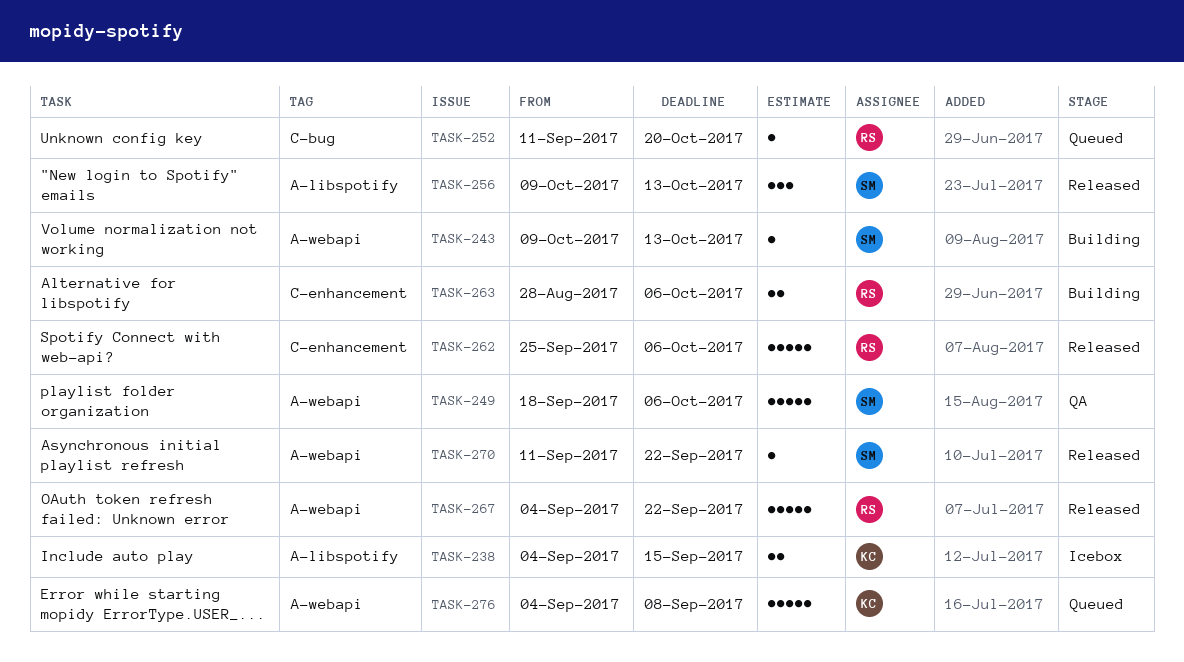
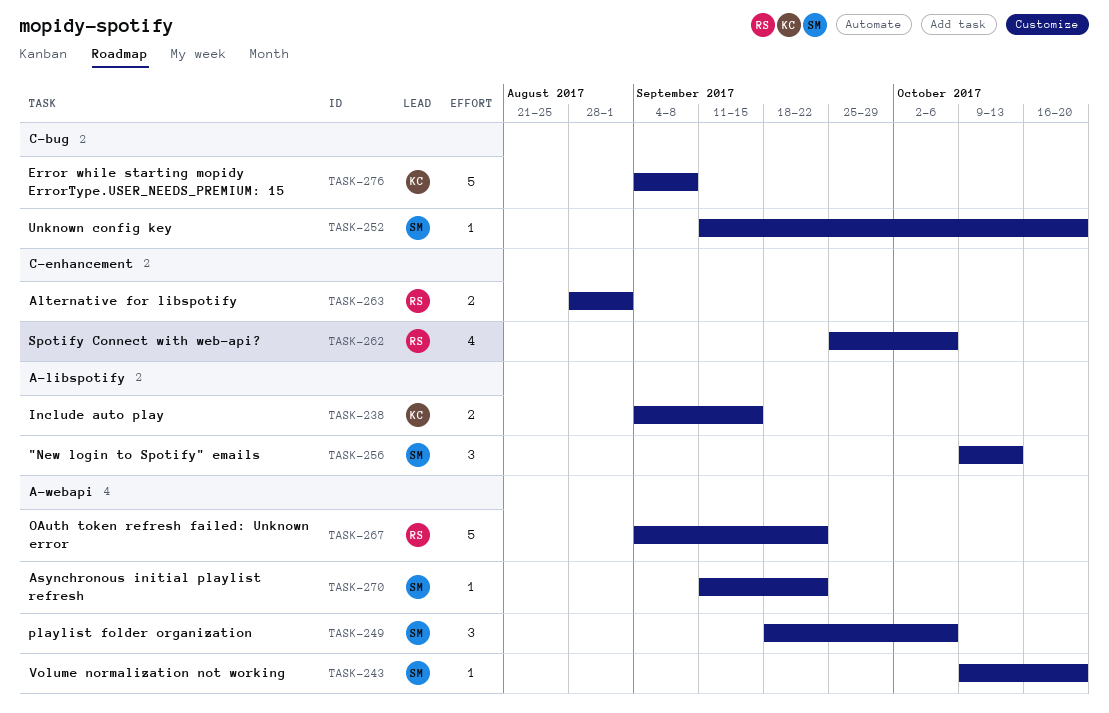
TASK-243, due: Oct 13 -> Oct 20
TASK-249, estimate: 5 -> 3
TASK-252, owner: RS -> SM
TASK-262, estimate: 5 -> 4
TASK-263, due: Oct 6 -> Sep 1
TASK-276, label: A-webapi -> C-bug

